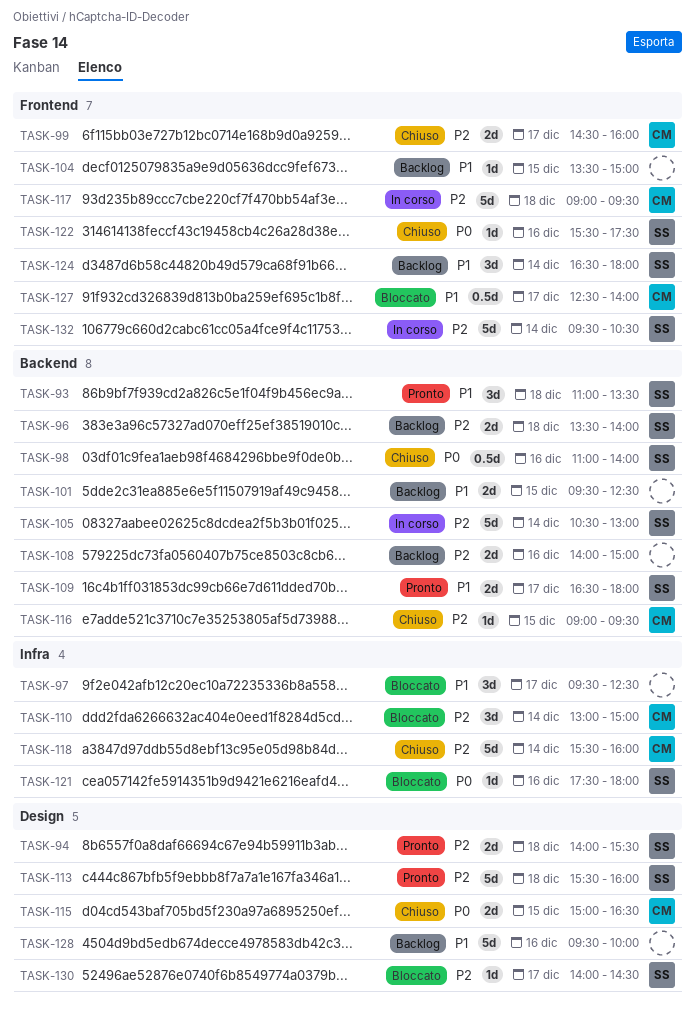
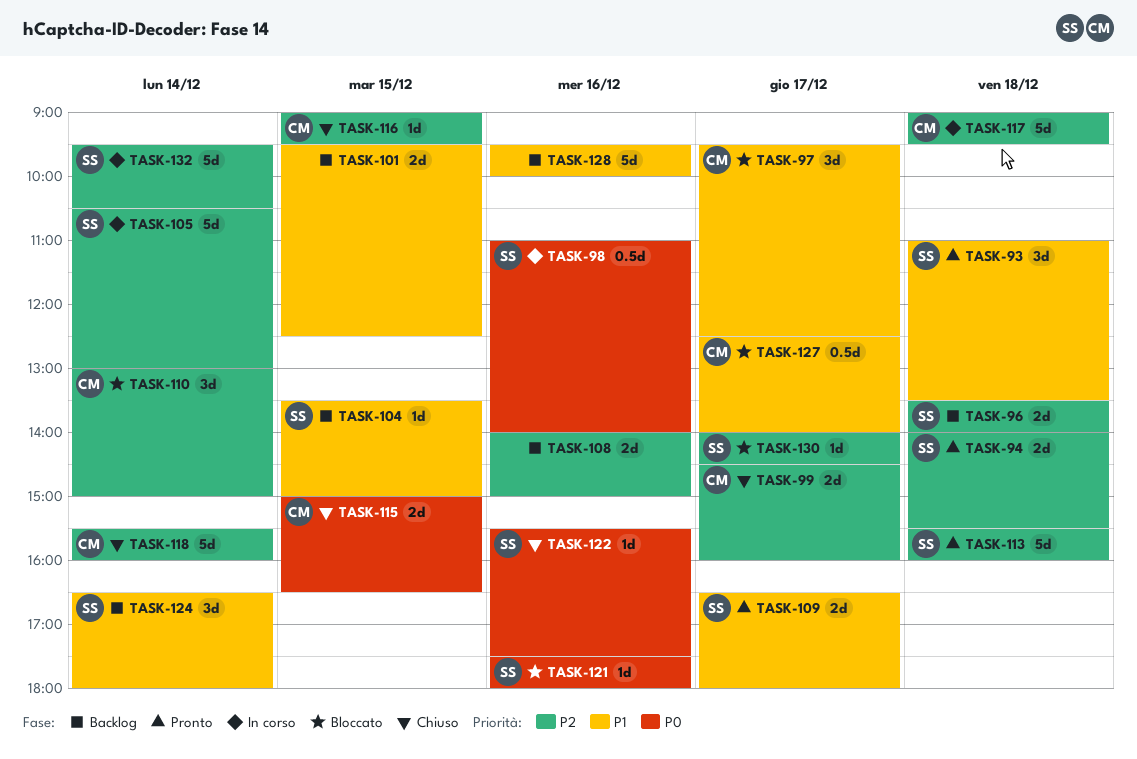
TASK-97, owner: none -> CM
TASK-98, status: Chiuso -> In corso
TASK-104, owner: none -> SS

